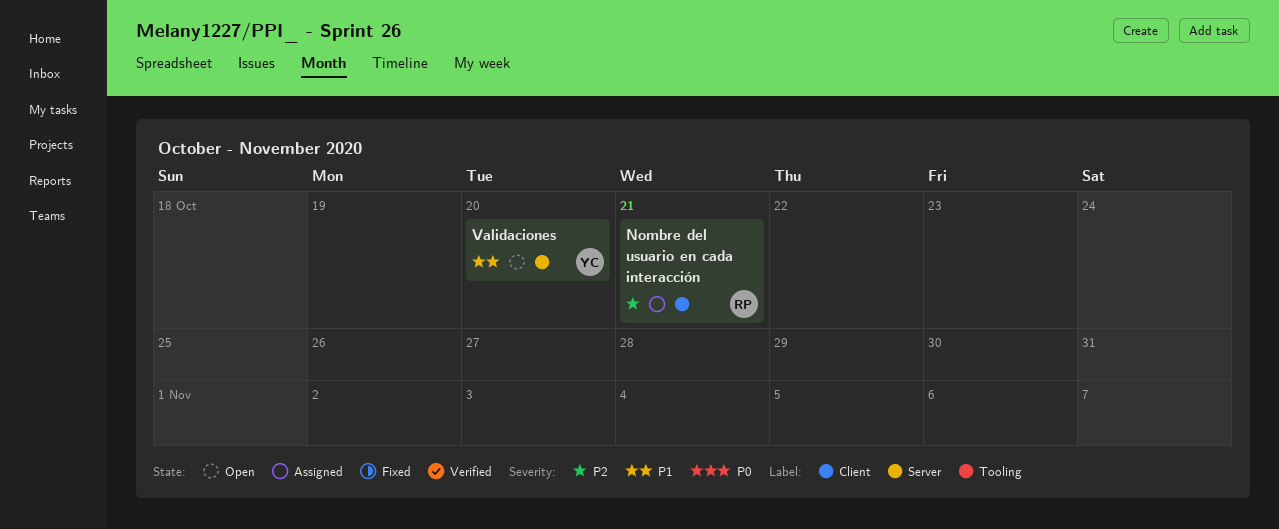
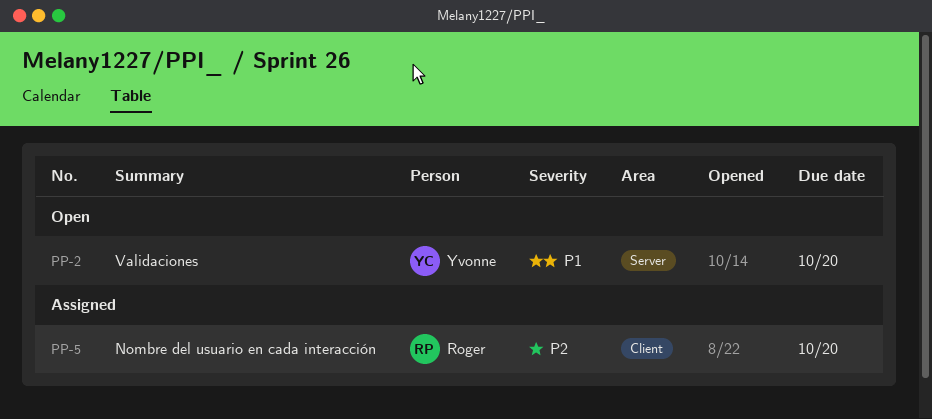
Nombre del usuario en cada interacción, due: Oct 21 -> Oct 20

